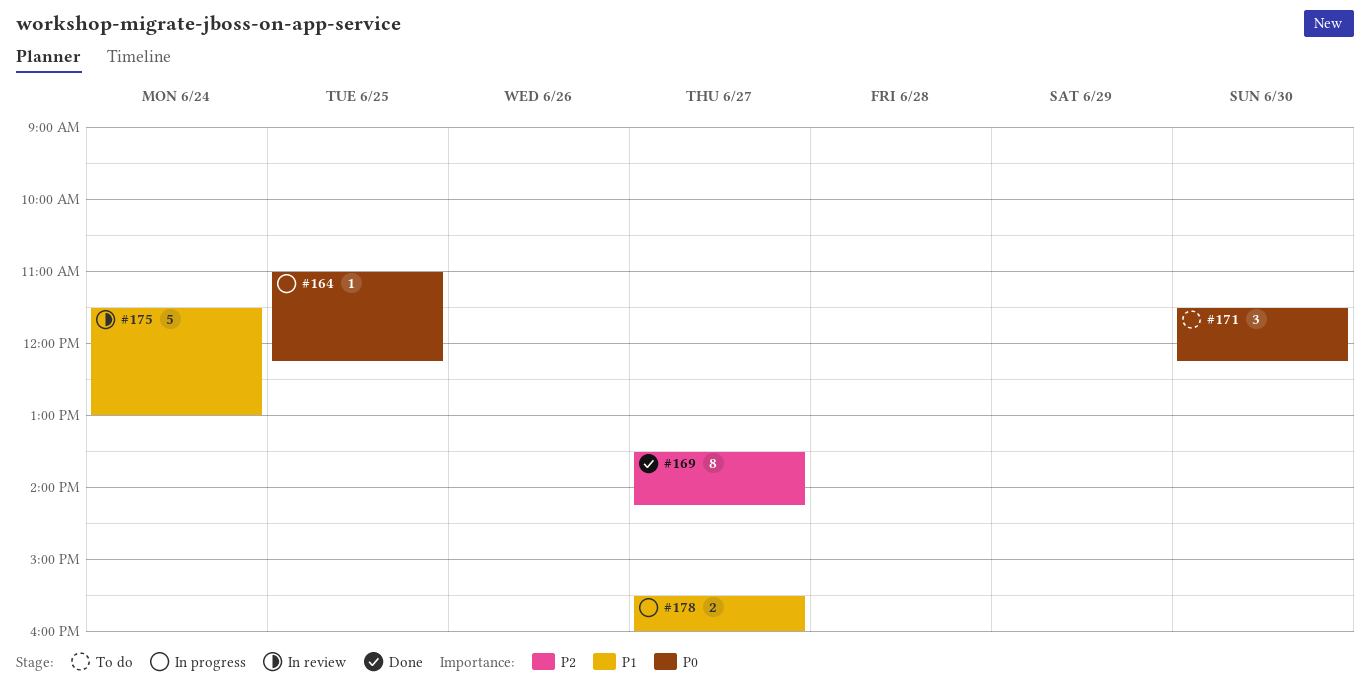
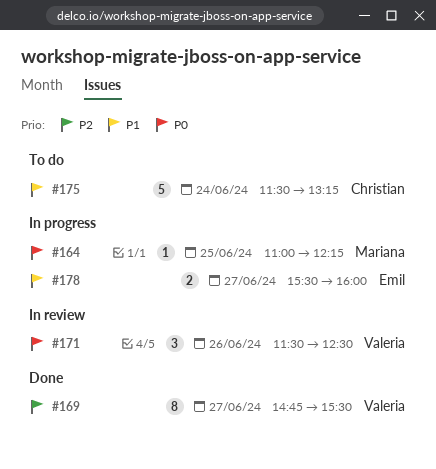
#169, begins: 13:30 -> 14:45
#169, ends: 14:15 -> 15:30
#171, status: To do -> In review
#171, day: Jun 30 -> Jun 26
#171, ends: 12:15 -> 12:30
#175, status: In review -> To do
#175, ends: 13:00 -> 13:15

